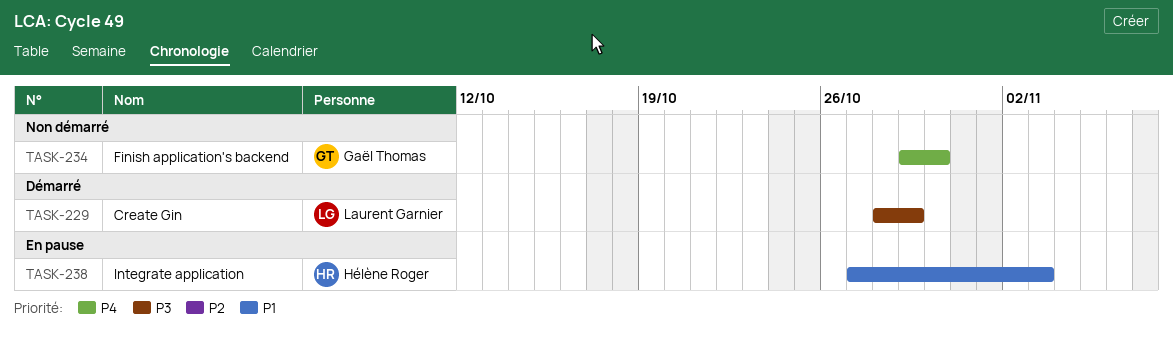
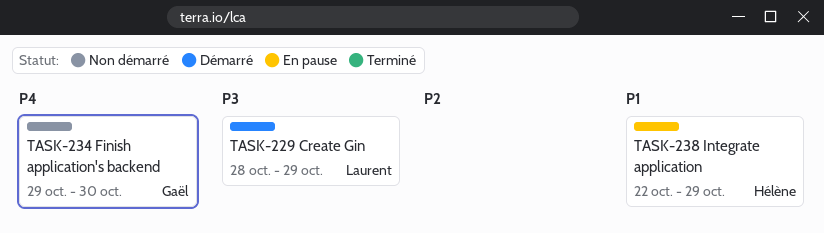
TASK-238, start: Oct 27 -> Oct 22
TASK-238, due: Nov 3 -> Oct 29

